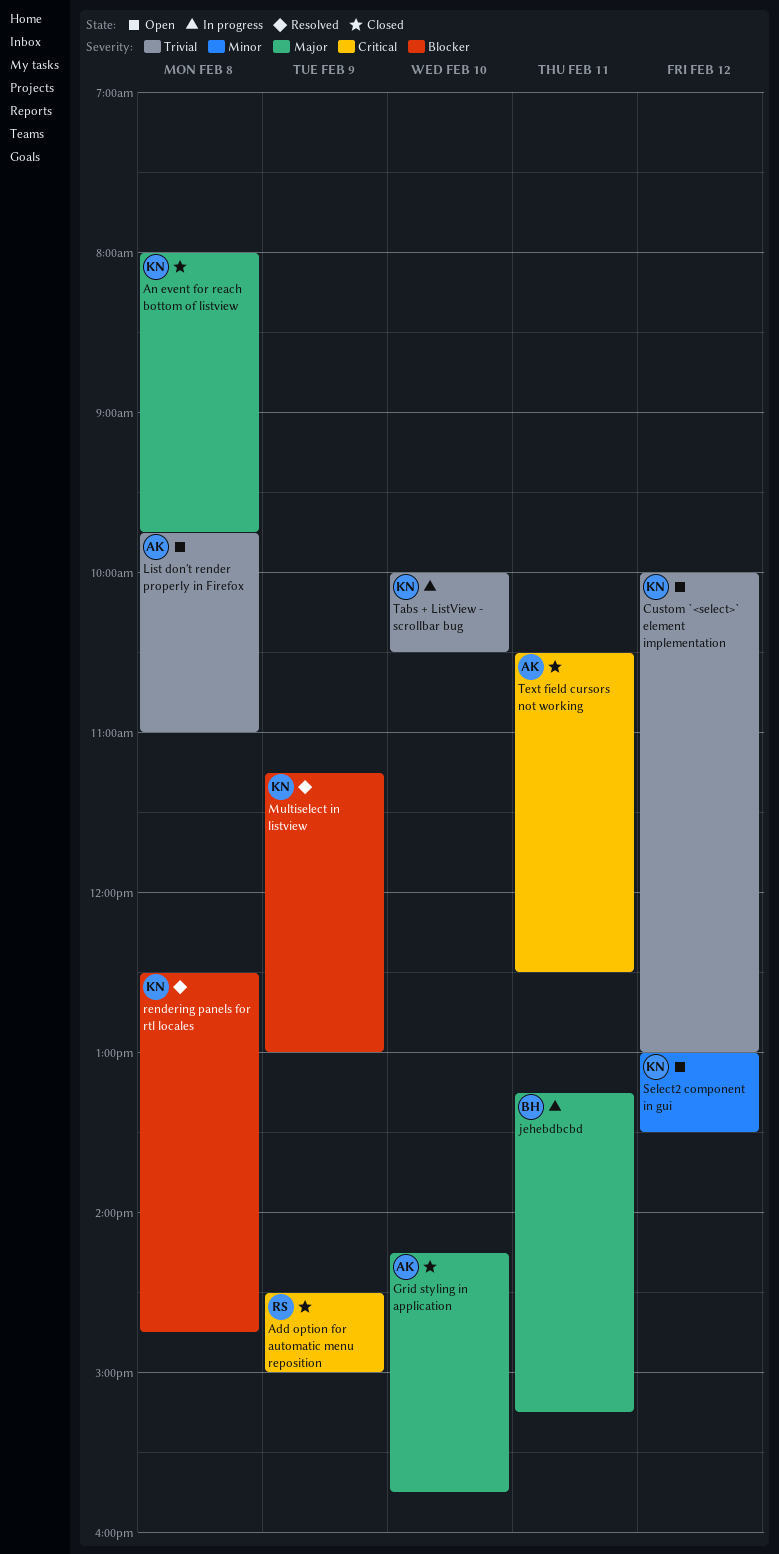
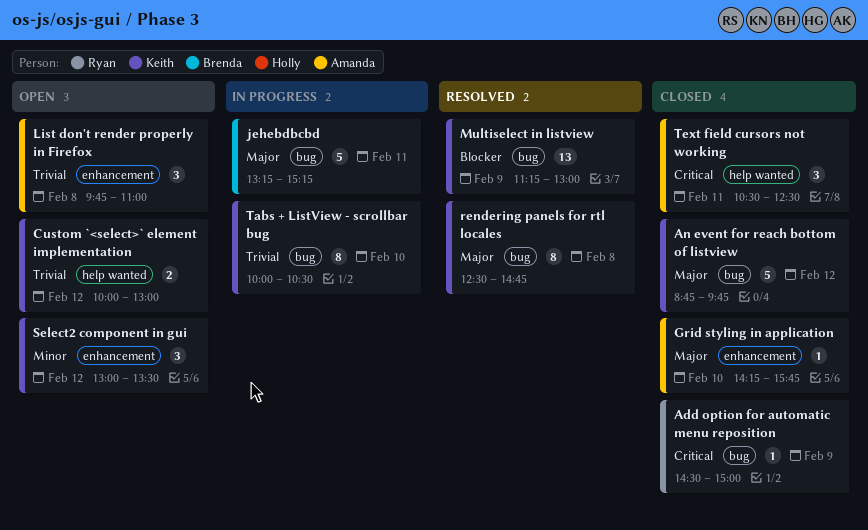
An event for reach bottom of listview, day: Feb 8 -> Feb 12
An event for reach bottom of listview, begins: 08:00 -> 08:45
rendering panels for rtl locales, priority: Blocker -> Major

